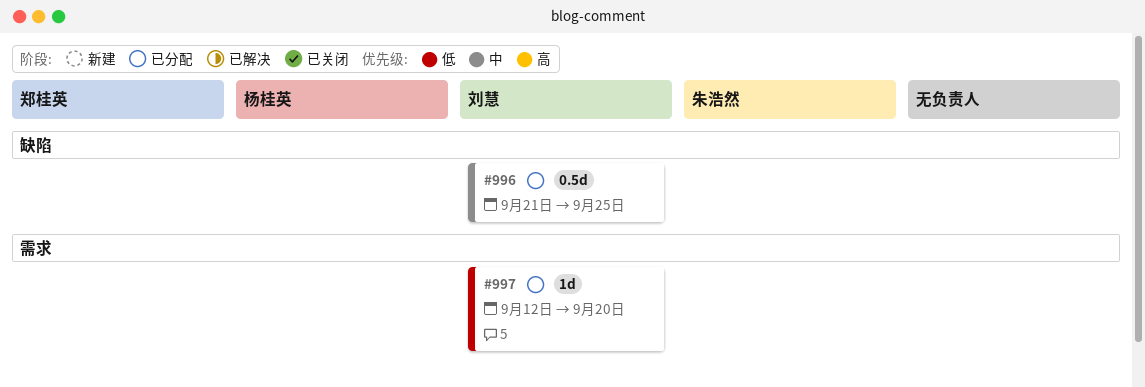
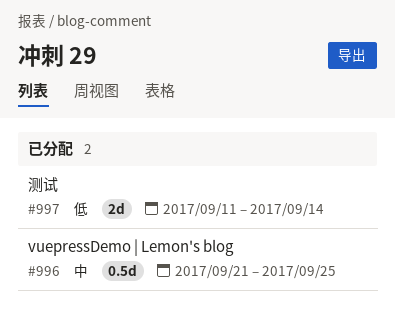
#997, estimate: 1d -> 2d
#997, start: Sep 12 -> Sep 11
#997, due: Sep 20 -> Sep 14

